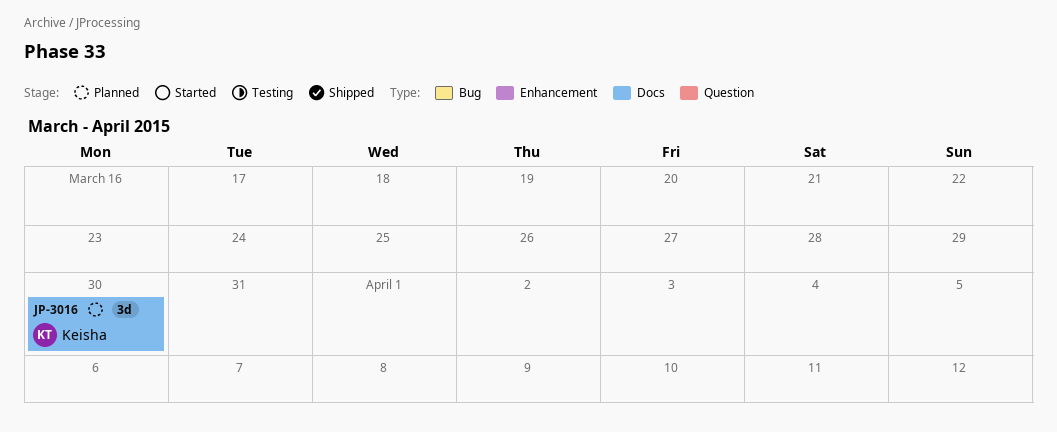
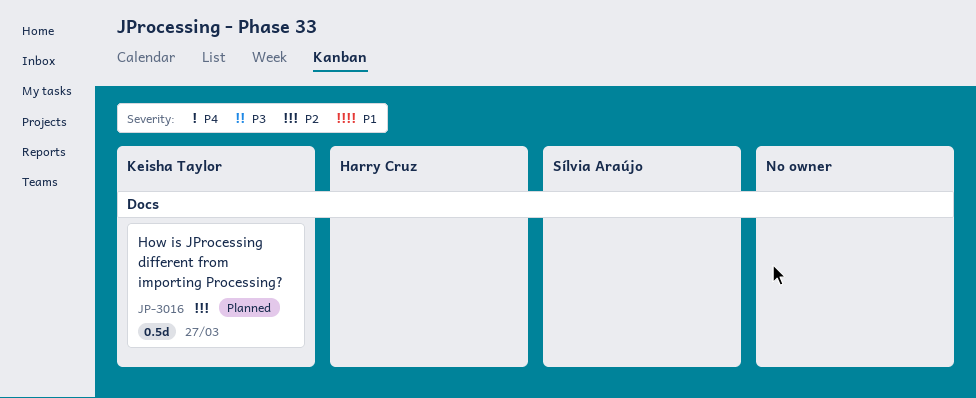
JP-3016, estimate: 3d -> 0.5d
JP-3016, due: Mar 30 -> Mar 27

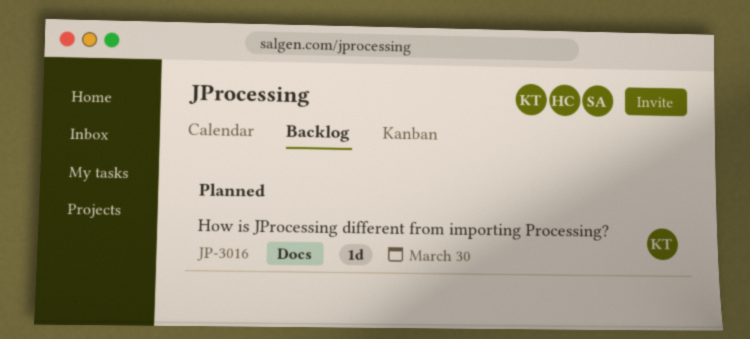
JP-3016, estimate: 0.5d -> 1d
JP-3016, due: Mar 27 -> Mar 30

